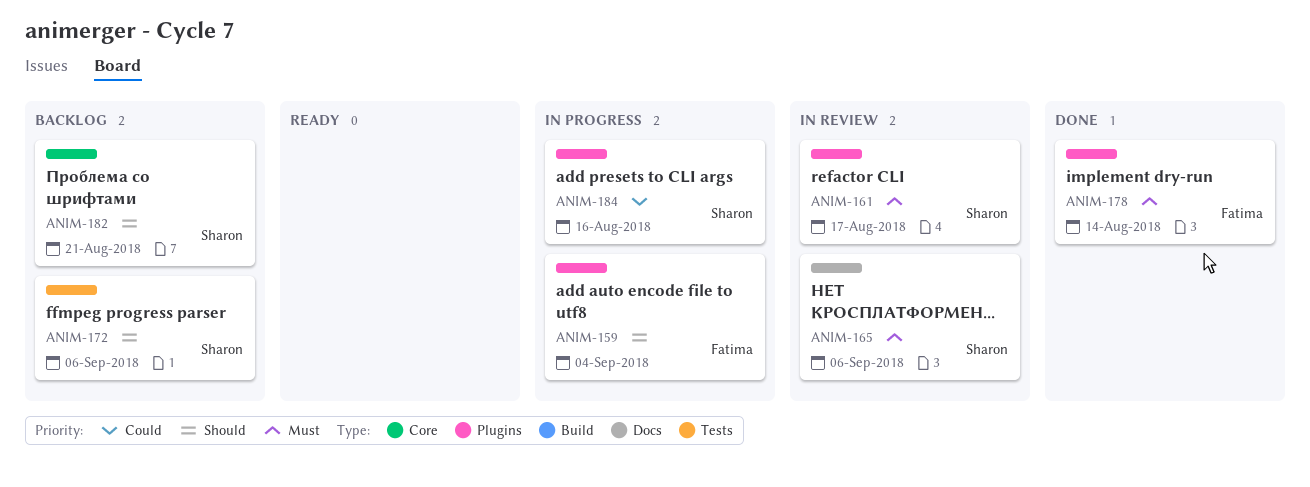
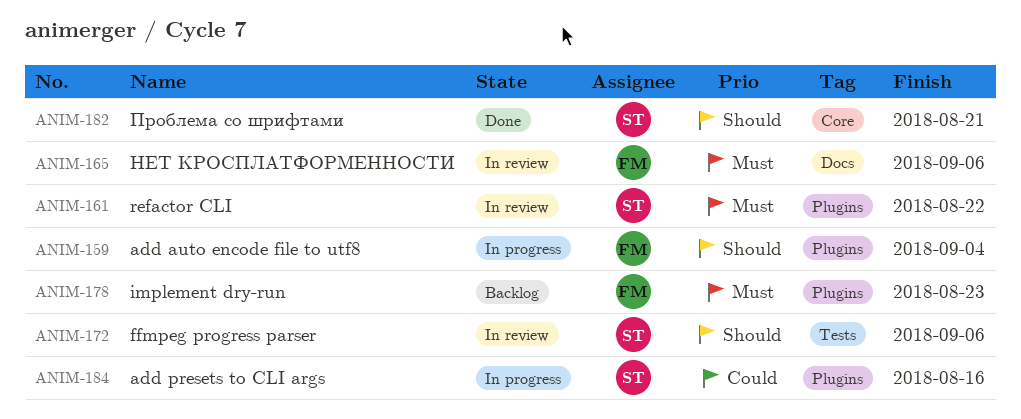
ANIM-161, due: Aug 17 -> Aug 22
ANIM-165, owner: Sharon -> Fatima
ANIM-172, status: Backlog -> In review
ANIM-178, status: Done -> Backlog
ANIM-178, due: Aug 14 -> Aug 23
ANIM-182, status: Backlog -> Done

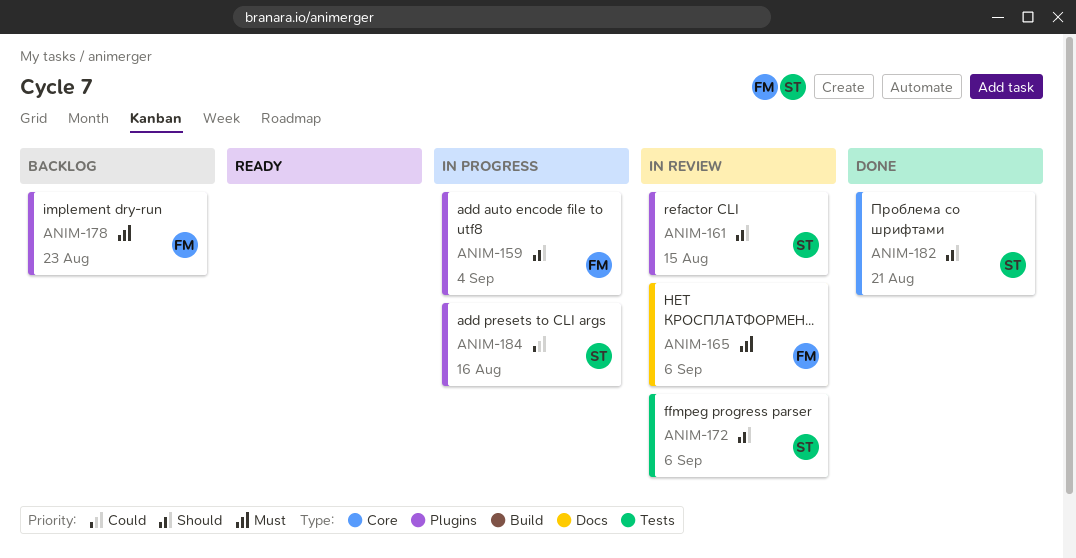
ANIM-161, priority: Must -> Should
ANIM-161, due: Aug 22 -> Aug 15

